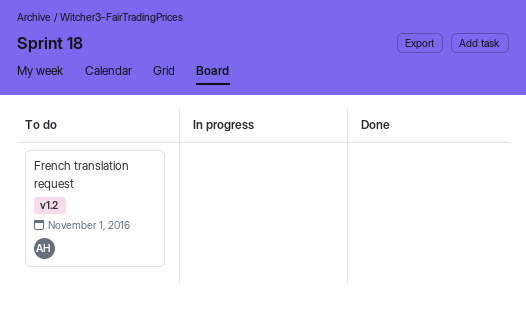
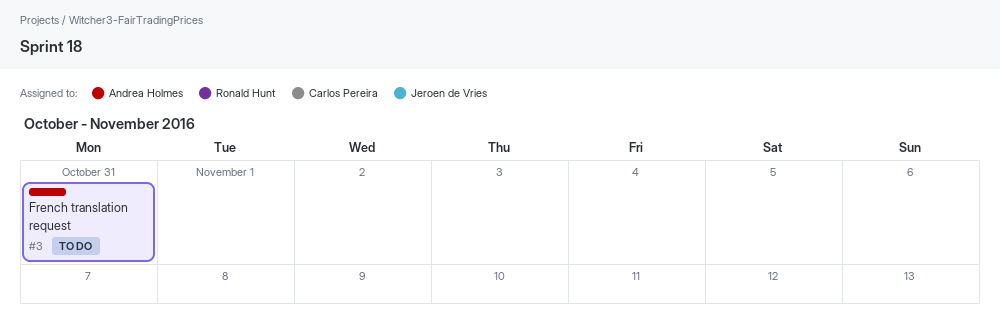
French translation request, due: Nov 1 -> Oct 31

